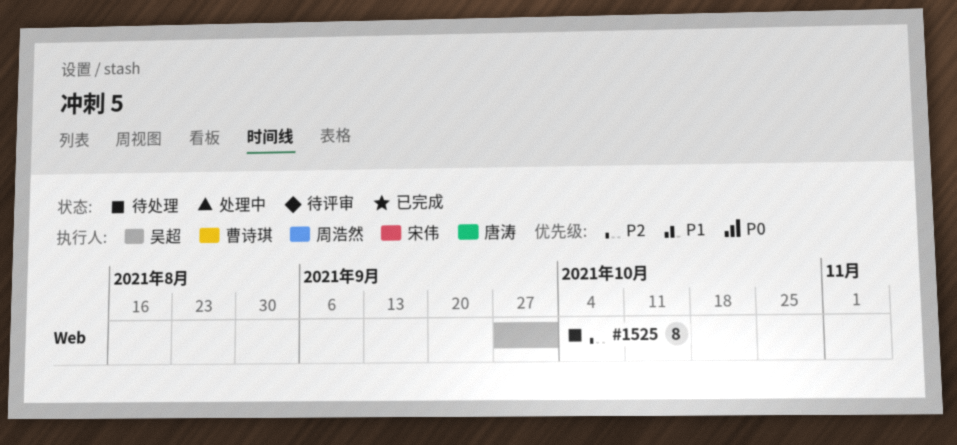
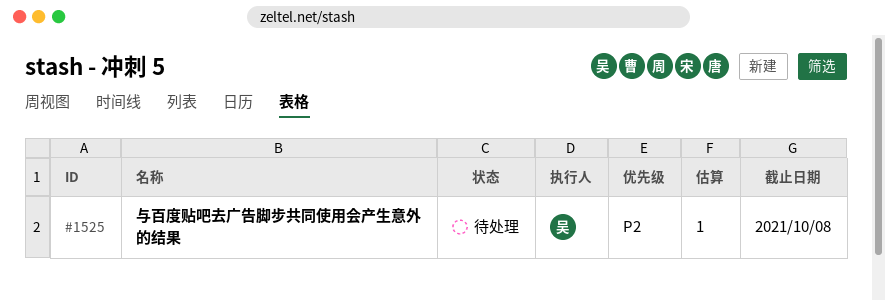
#1525, estimate: 8 -> 1
#1525, due: Oct 1 -> Oct 8

